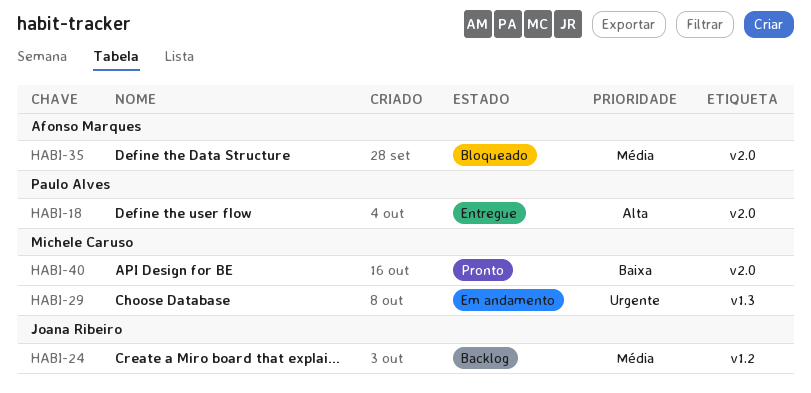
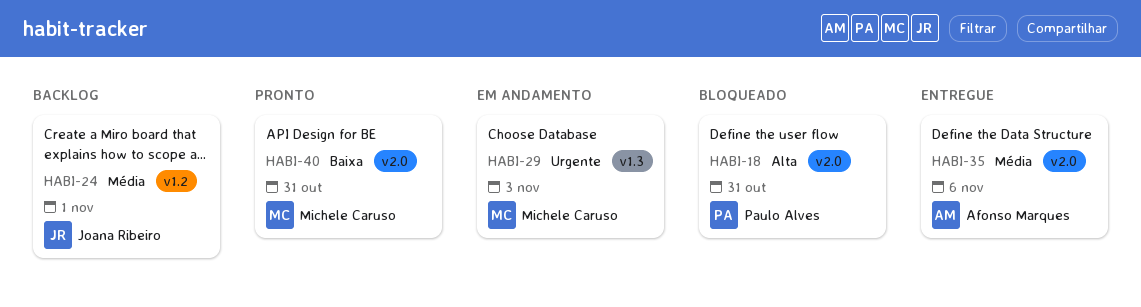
HABI-18, status: Entregue -> Bloqueado
HABI-35, status: Bloqueado -> Entregue

